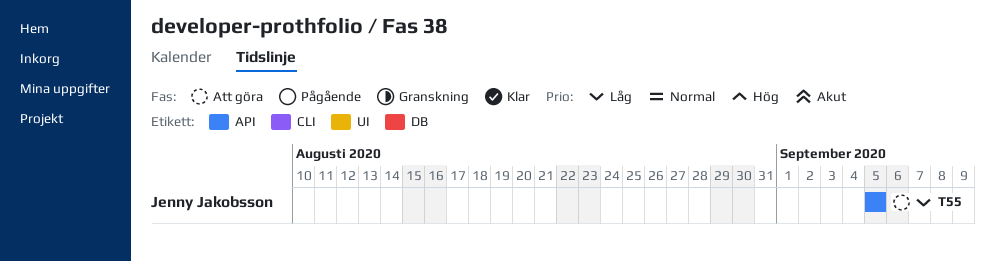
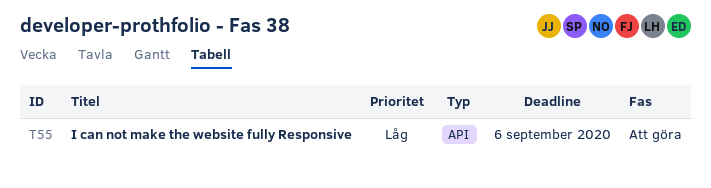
T55, due: Sep 5 -> Sep 6

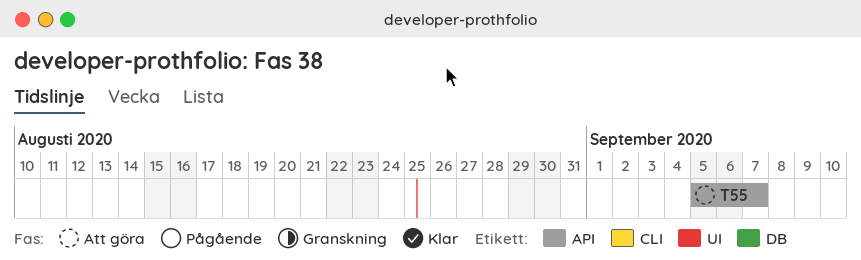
T55, due: Sep 6 -> Sep 7

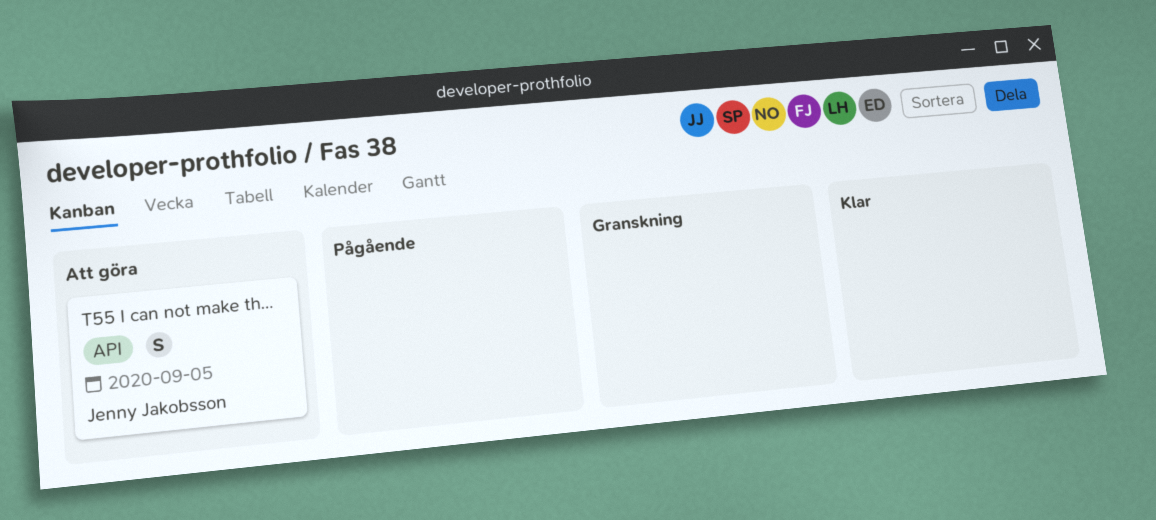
T55, due: Sep 7 -> Sep 5

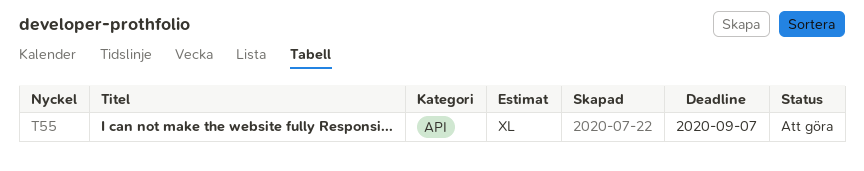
T55, estimate: S -> XL
T55, due: Sep 5 -> Sep 7

